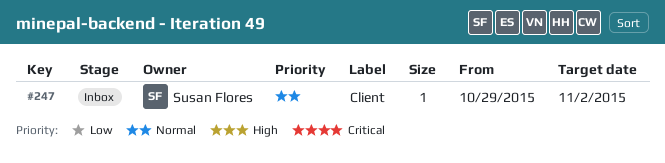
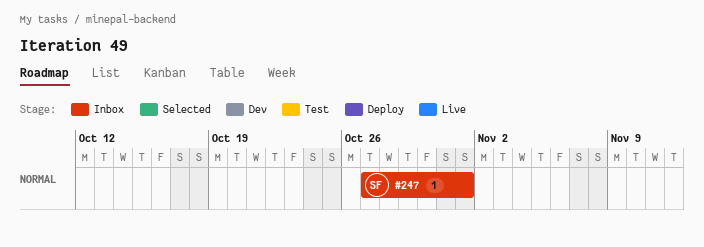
#247, start: Oct 29 -> Oct 27
#247, due: Nov 2 -> Nov 1

